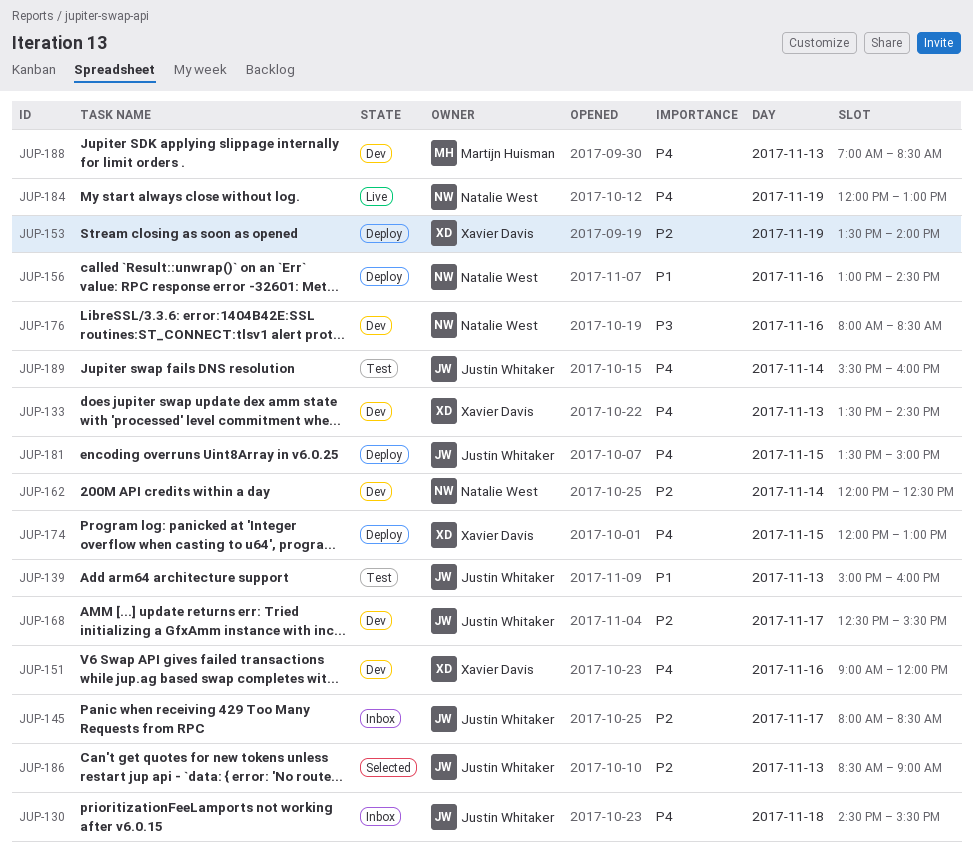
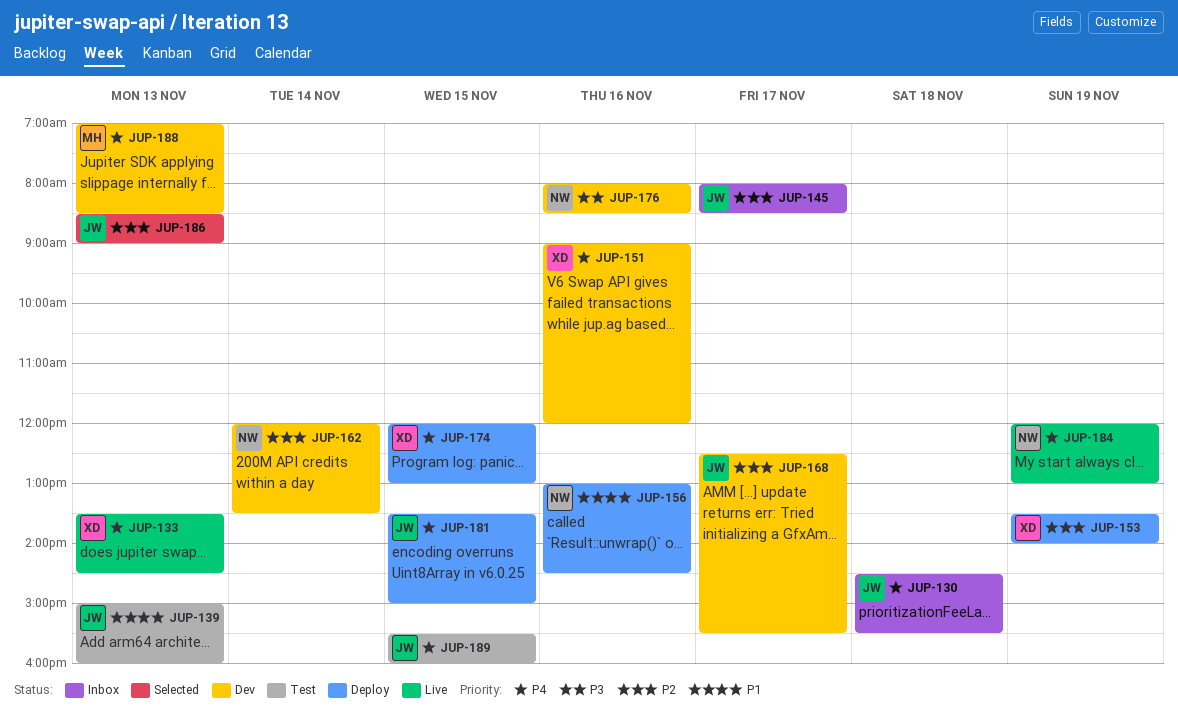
JUP-133, status: Dev -> Live
JUP-162, ends: 12:30 -> 13:30
JUP-189, day: Nov 14 -> Nov 15

